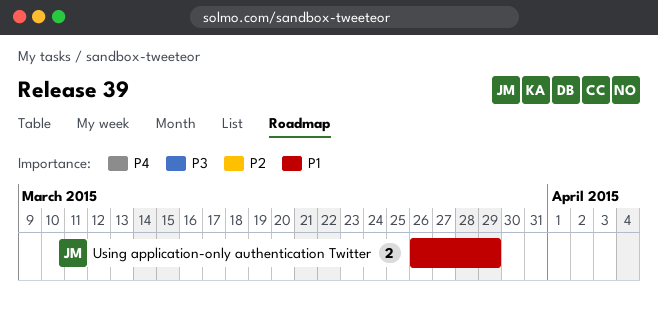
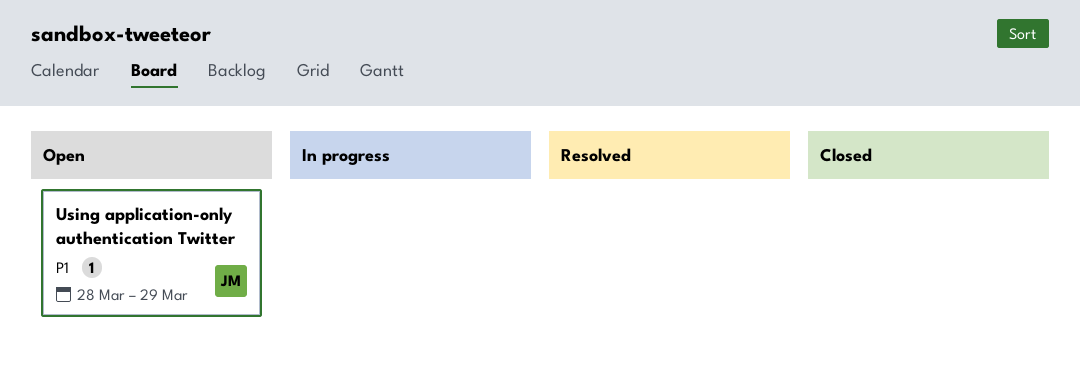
Using application-only authentication Twitter, estimate: 2 -> 1
Using application-only authentication Twitter, start: Mar 26 -> Mar 28

